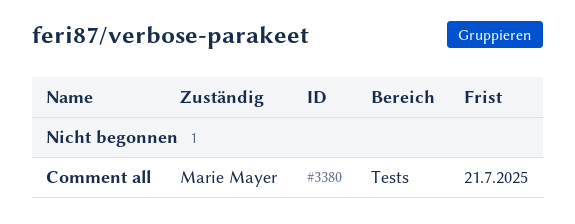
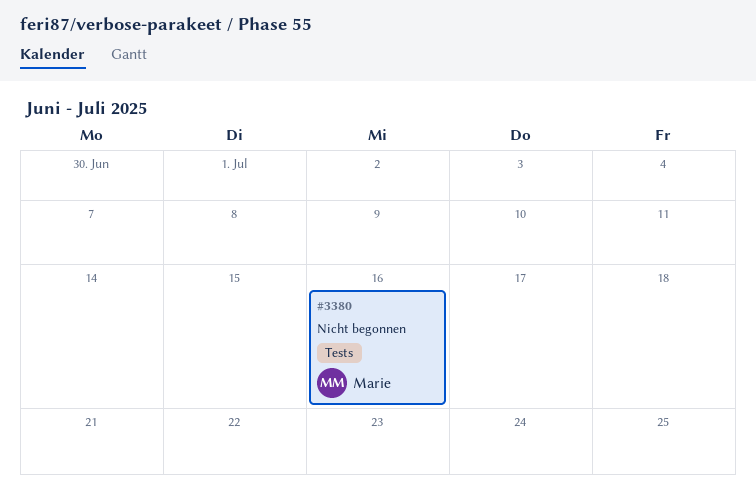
#3380, due: Jul 21 -> Jul 16

